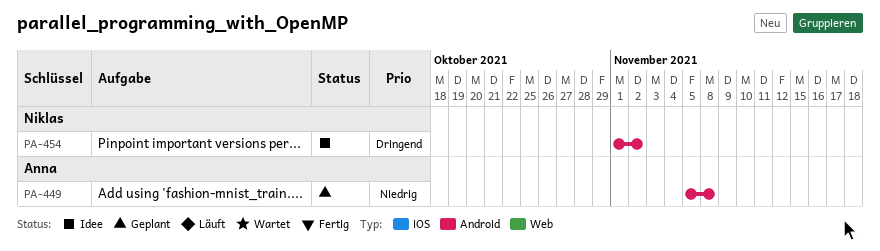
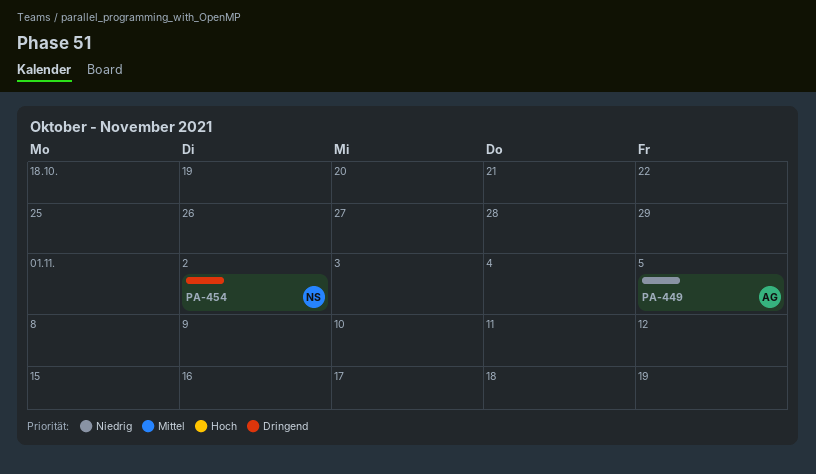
PA-449, due: Nov 8 -> Nov 5

